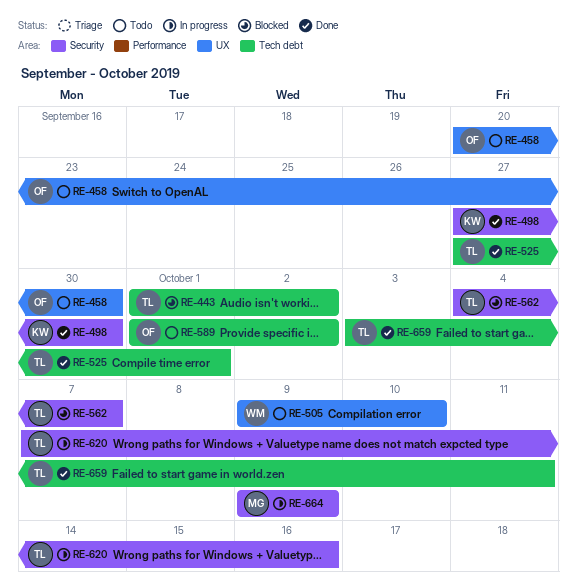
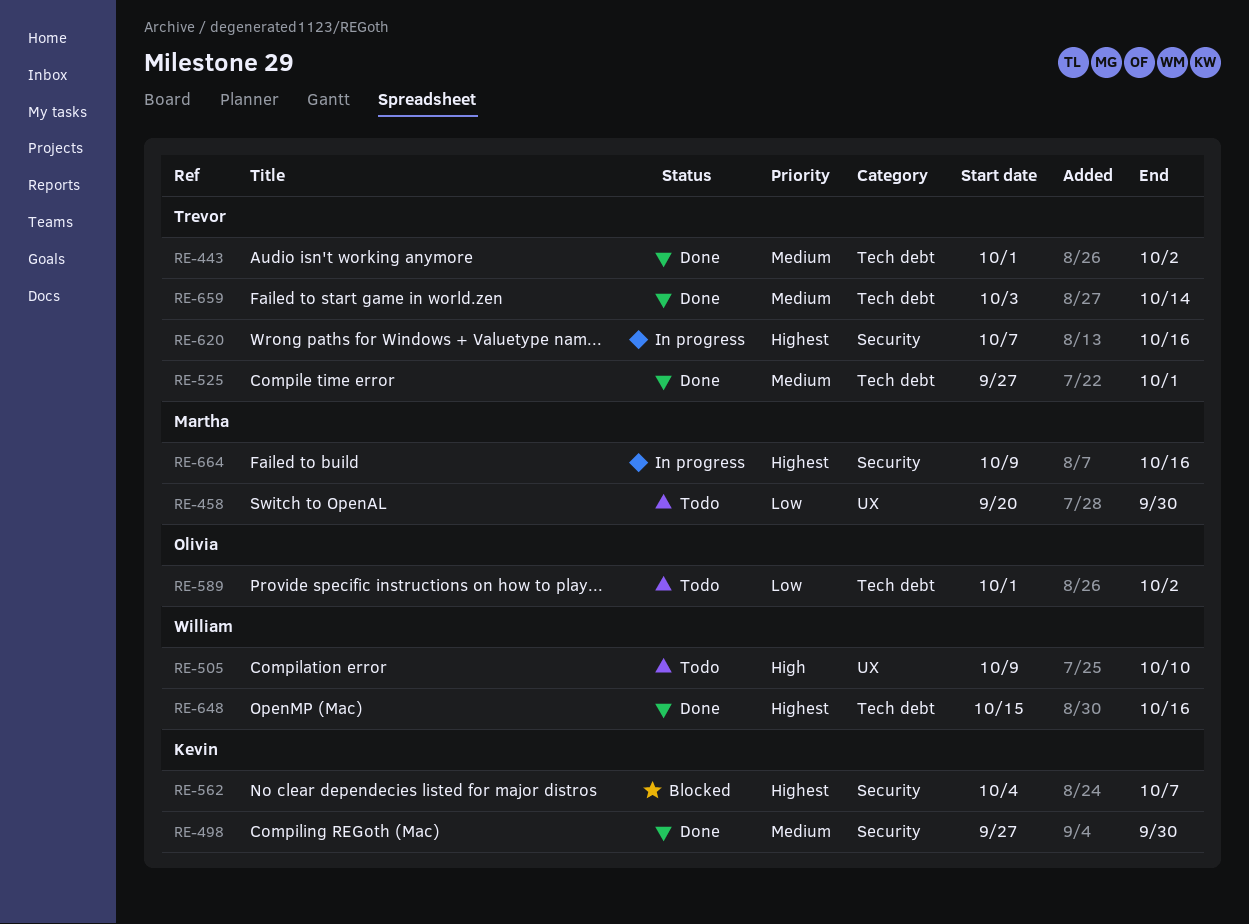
RE-443, status: Blocked -> Done
RE-458, owner: Olivia -> Martha
RE-562, owner: Trevor -> Kevin
RE-648: none -> present
RE-659, due: Oct 11 -> Oct 14
RE-664, due: Oct 9 -> Oct 16

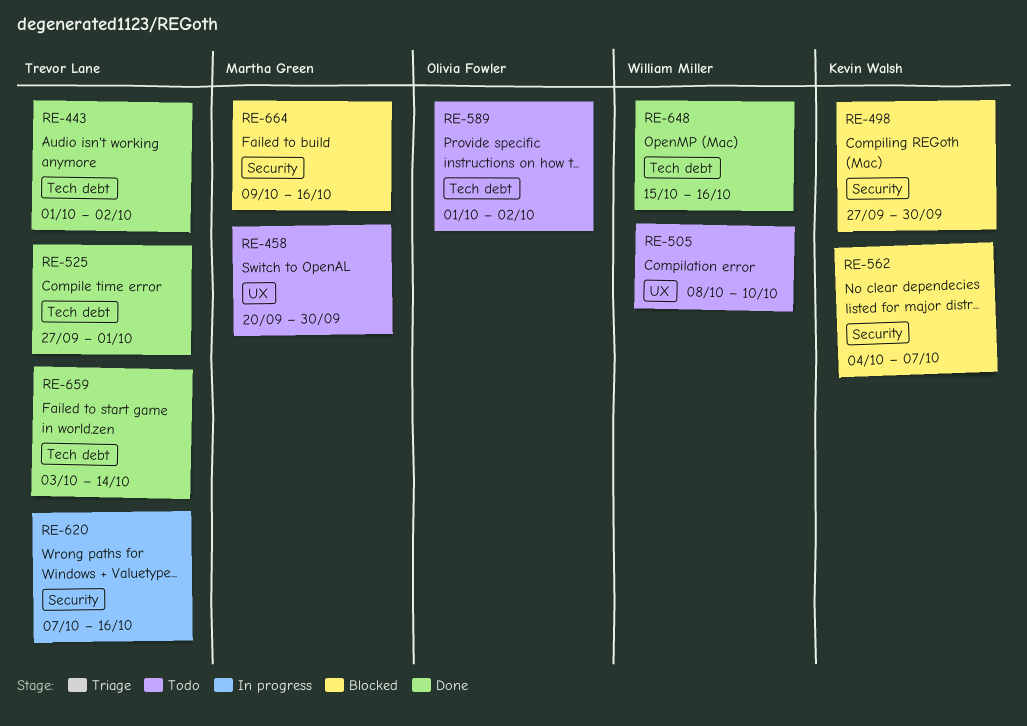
RE-498, status: Done -> Blocked
RE-505, start: Oct 9 -> Oct 8
RE-664, status: In progress -> Blocked

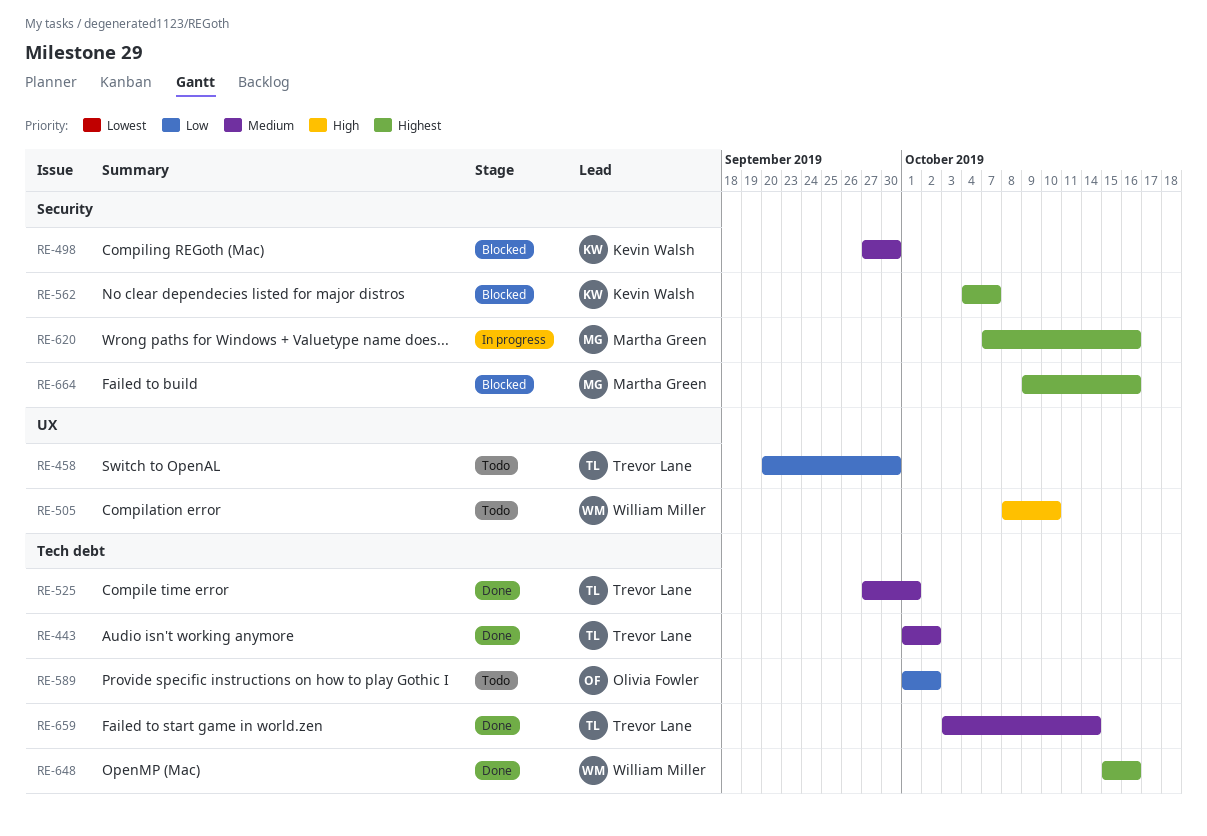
RE-458, owner: Martha Green -> Trevor Lane
RE-620, owner: Trevor Lane -> Martha Green

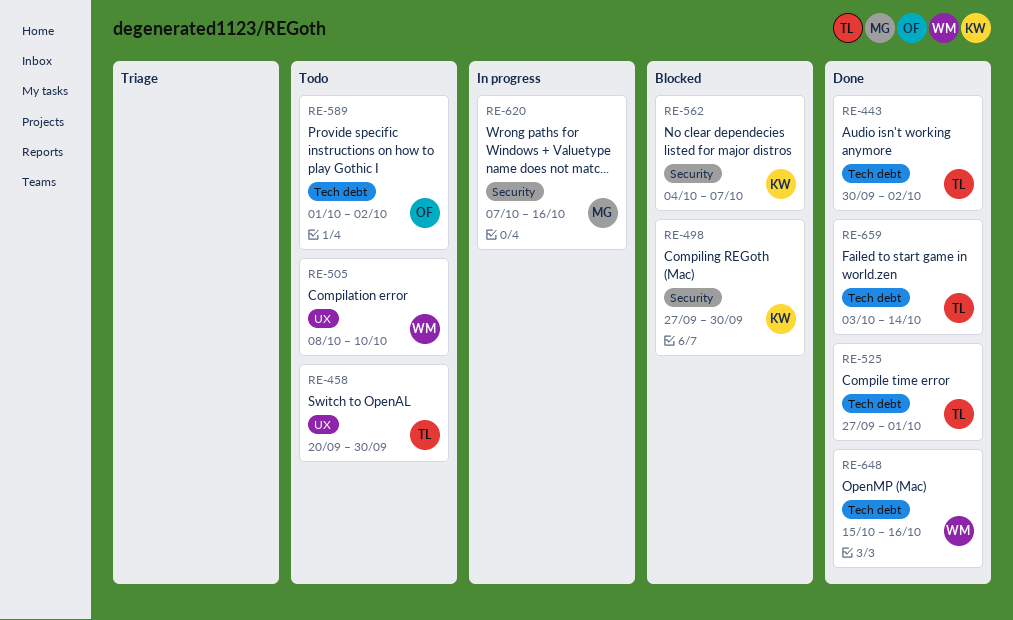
RE-443, start: Oct 1 -> Sep 30
RE-664: present -> none

